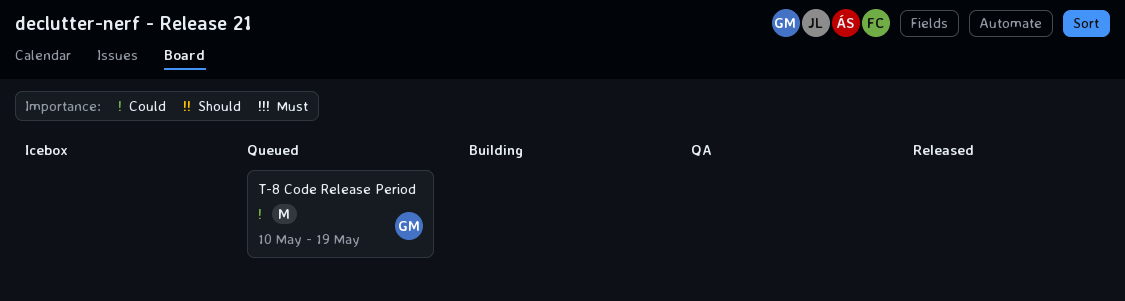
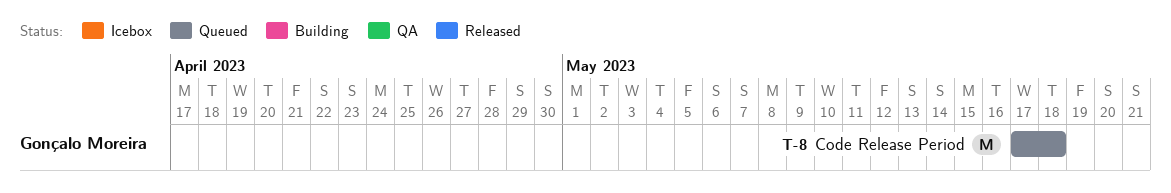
T-8, start: May 10 -> May 17
T-8, due: May 19 -> May 18

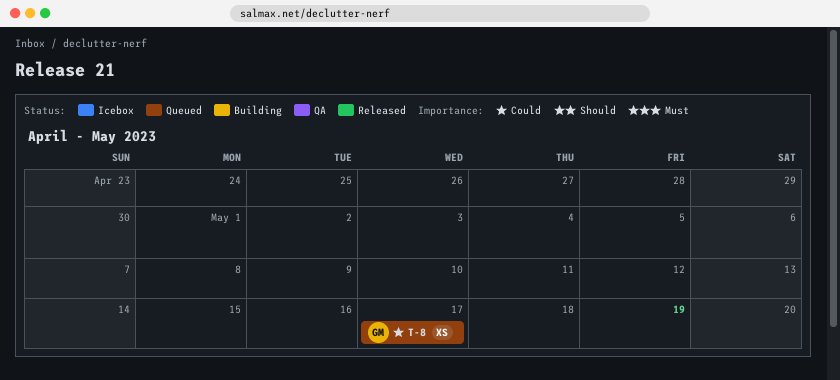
T-8, estimate: M -> XS
T-8, due: May 18 -> May 17

